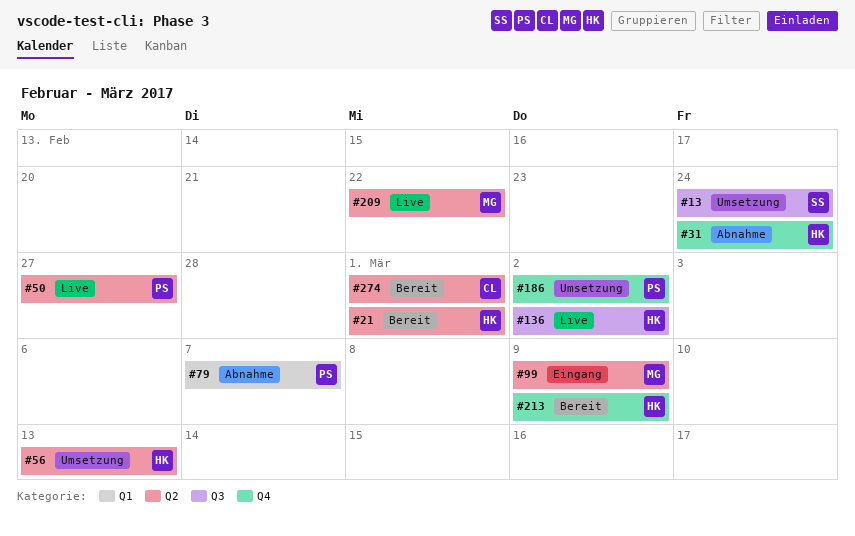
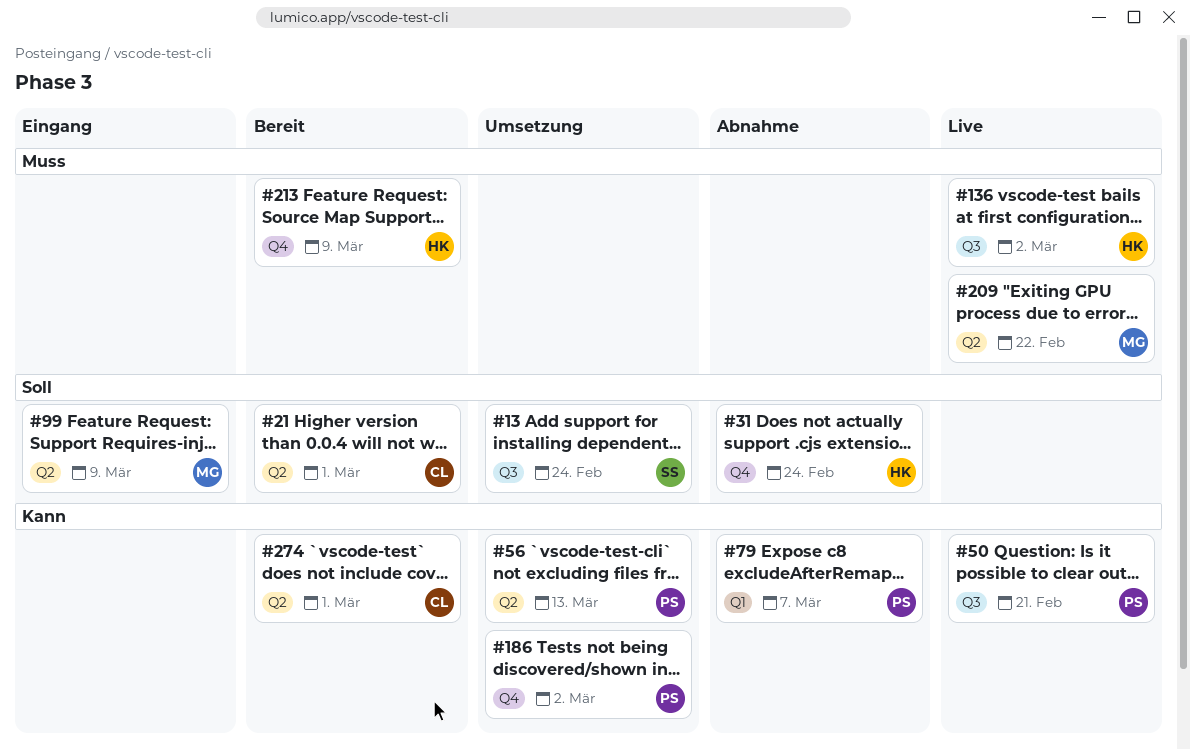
#21, owner: HK -> CL
#50, label: Q2 -> Q3
#50, due: Feb 27 -> Feb 21
#56, owner: HK -> PS

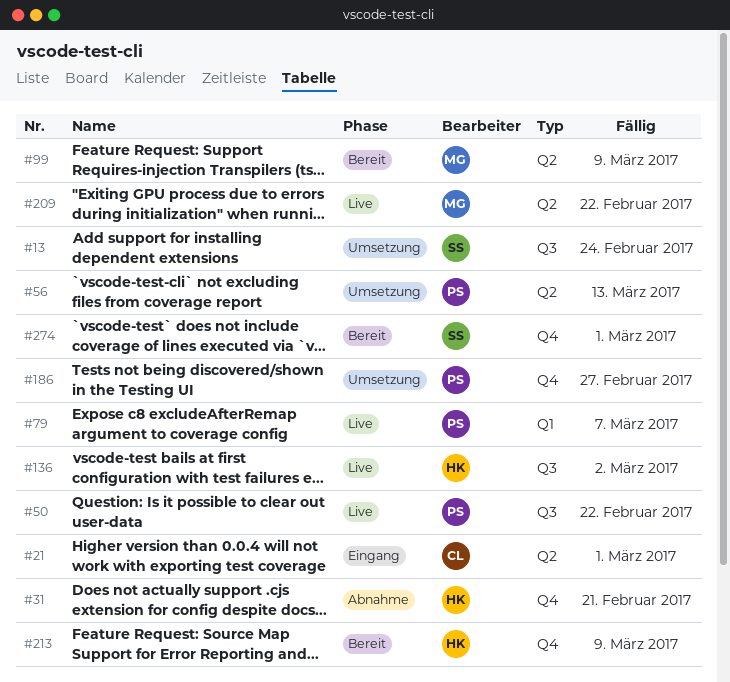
#21, status: Bereit -> Eingang
#31, due: Feb 24 -> Feb 21
#50, due: Feb 21 -> Feb 22
#79, status: Abnahme -> Live
#99, status: Eingang -> Bereit
#186, due: Mar 2 -> Feb 27
#274, owner: CL -> SS
#274, label: Q2 -> Q4

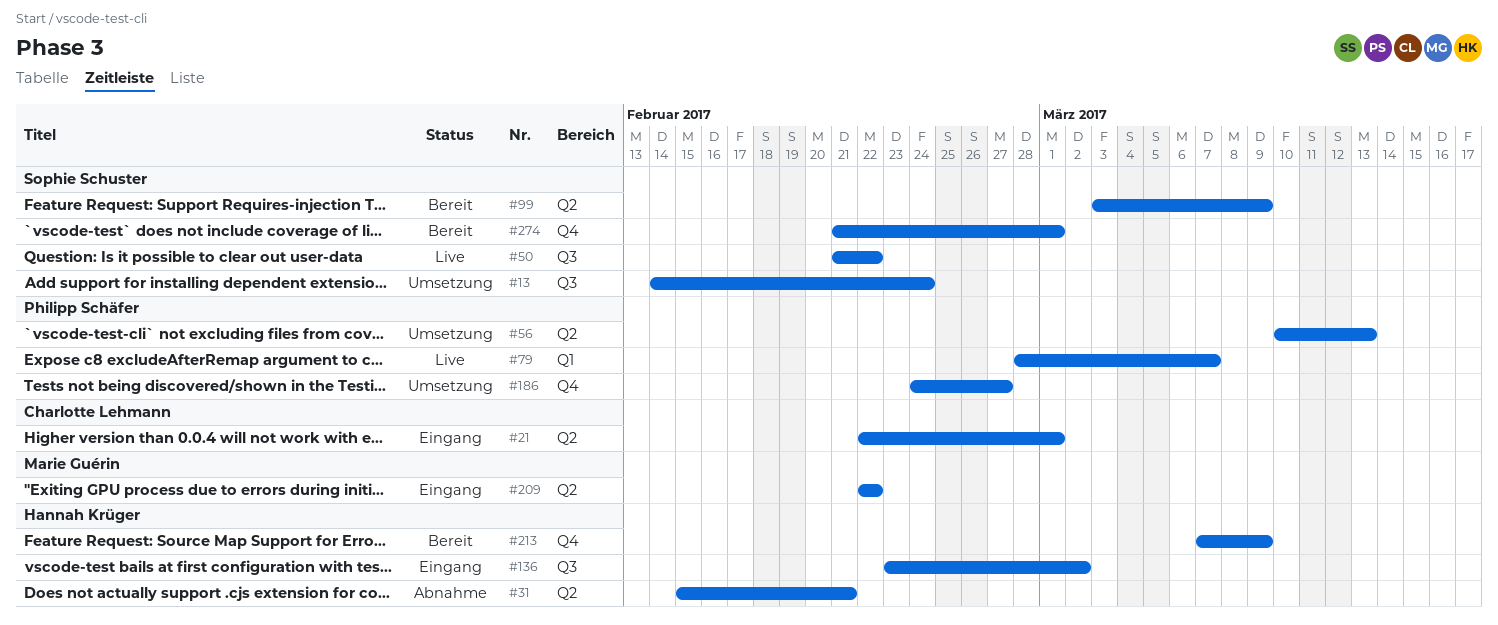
#31, label: Q4 -> Q2
#50, owner: Philipp Schäfer -> Sophie Schuster
#99, owner: Marie Guérin -> Sophie Schuster
#136, status: Live -> Eingang
#209, status: Live -> Eingang

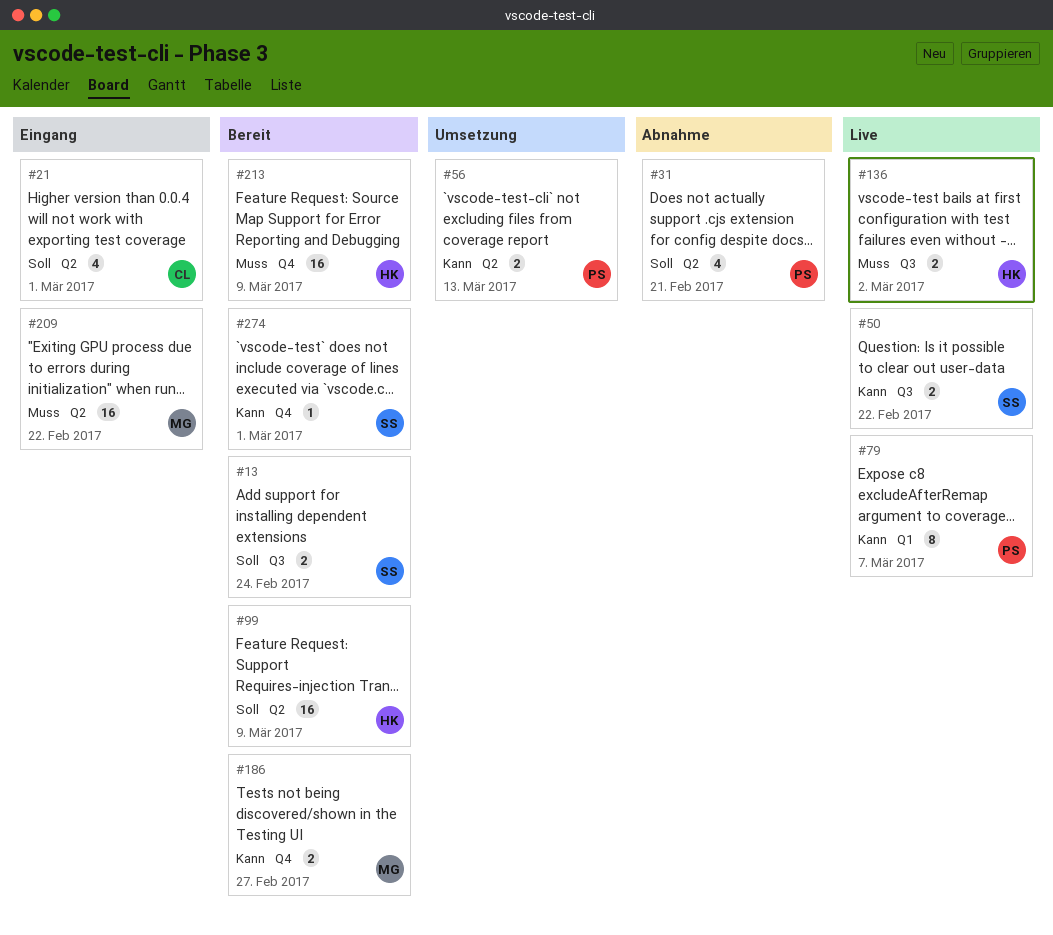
#13, status: Umsetzung -> Bereit
#31, owner: Hannah Krüger -> Philipp Schäfer
#99, owner: Sophie Schuster -> Hannah Krüger
#136, status: Eingang -> Live
#186, status: Umsetzung -> Bereit
#186, owner: Philipp Schäfer -> Marie Guérin

